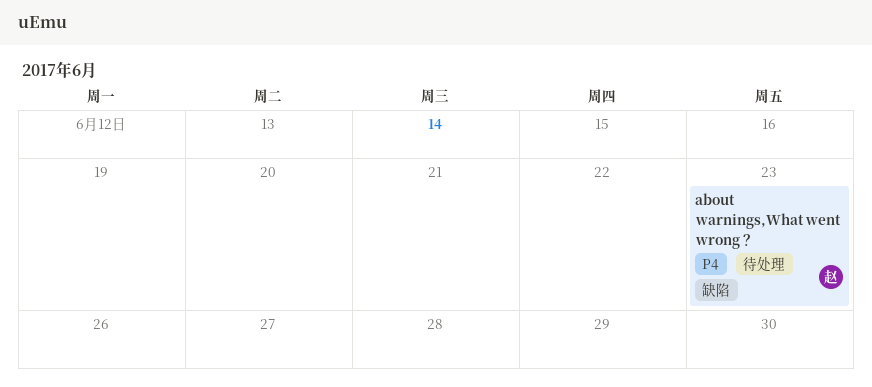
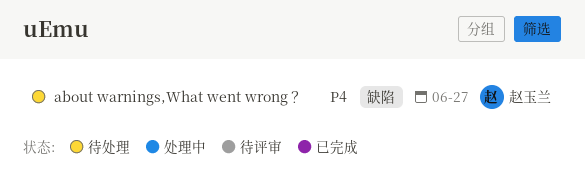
about warnings,What went wrong？, due: Jun 23 -> Jun 27

